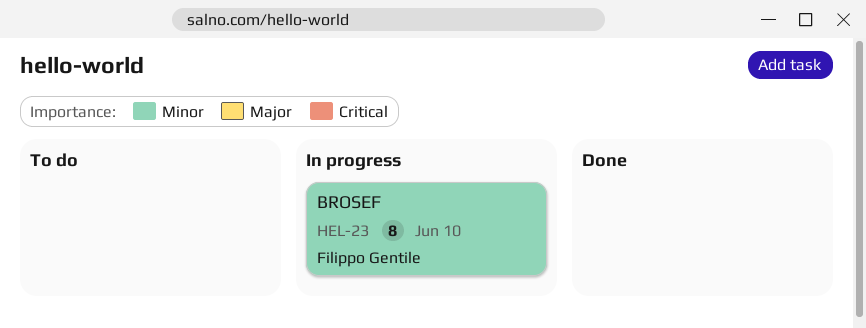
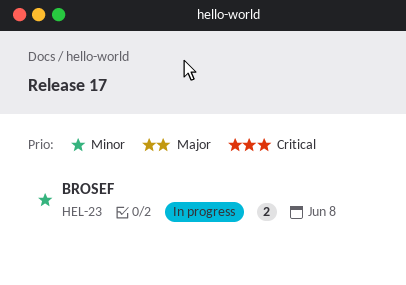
HEL-23, estimate: 8 -> 2
HEL-23, due: Jun 10 -> Jun 8

